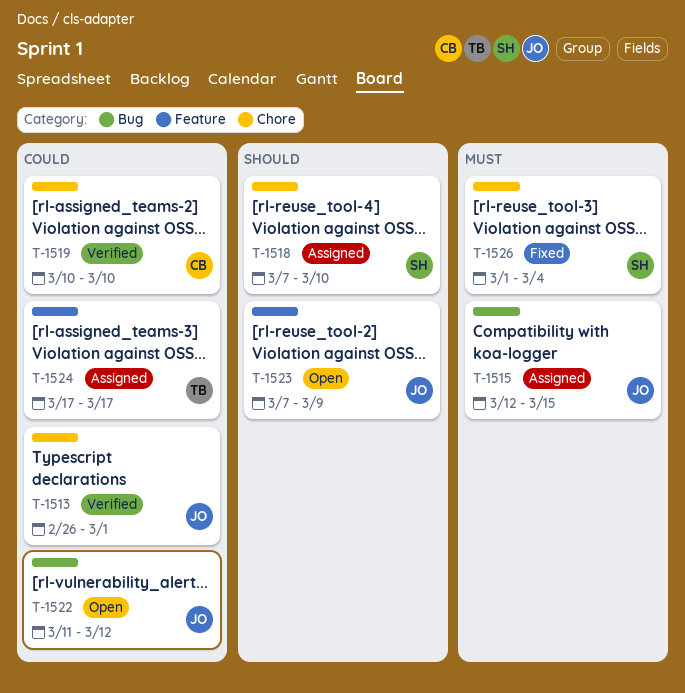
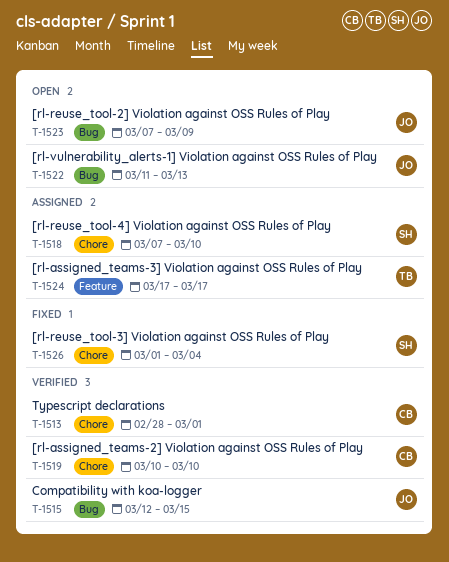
T-1513, owner: JO -> CB
T-1513, start: Feb 26 -> Feb 28
T-1515, status: Assigned -> Verified
T-1522, due: Mar 12 -> Mar 13
T-1523, label: Feature -> Bug

